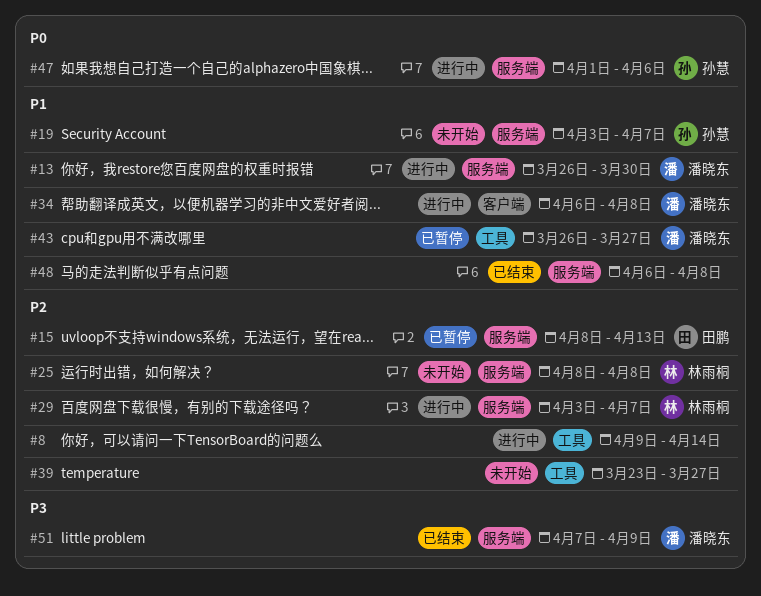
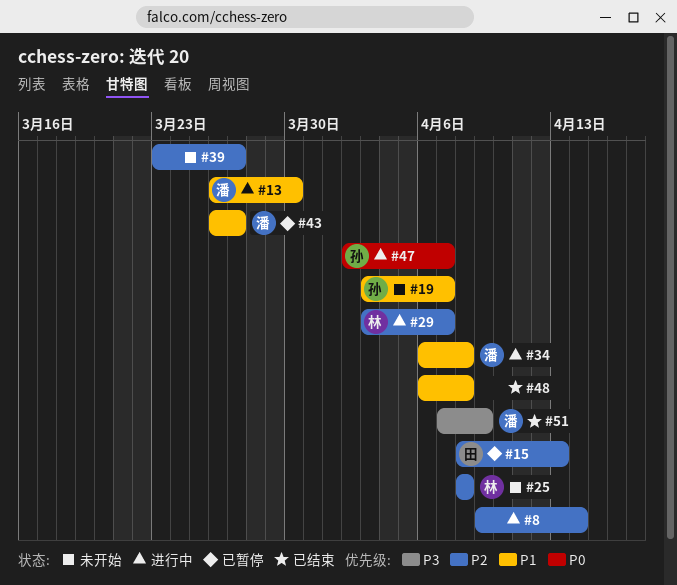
#47, start: Apr 1 -> Apr 2
#47, due: Apr 6 -> Apr 7

